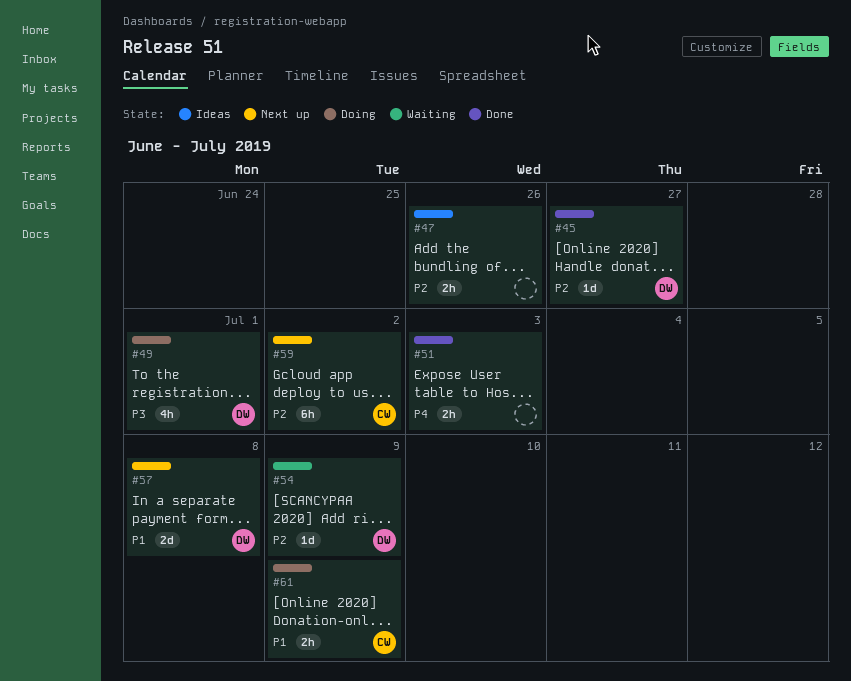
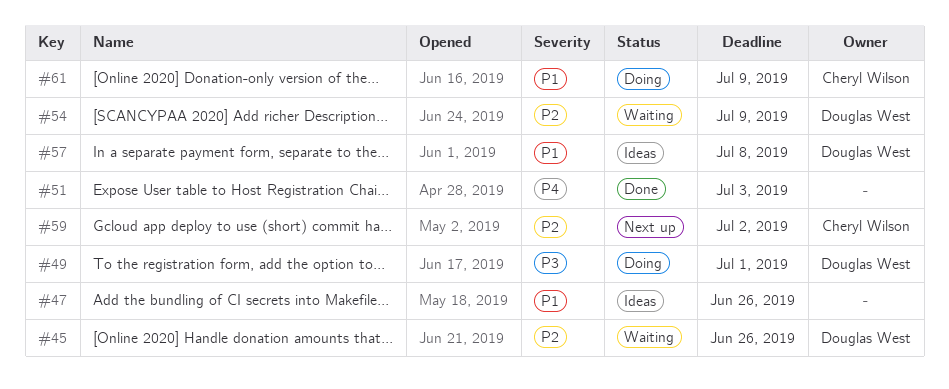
#45, status: Done -> Waiting
#45, due: Jun 27 -> Jun 26
#47, priority: P2 -> P1
#57, status: Next up -> Ideas

